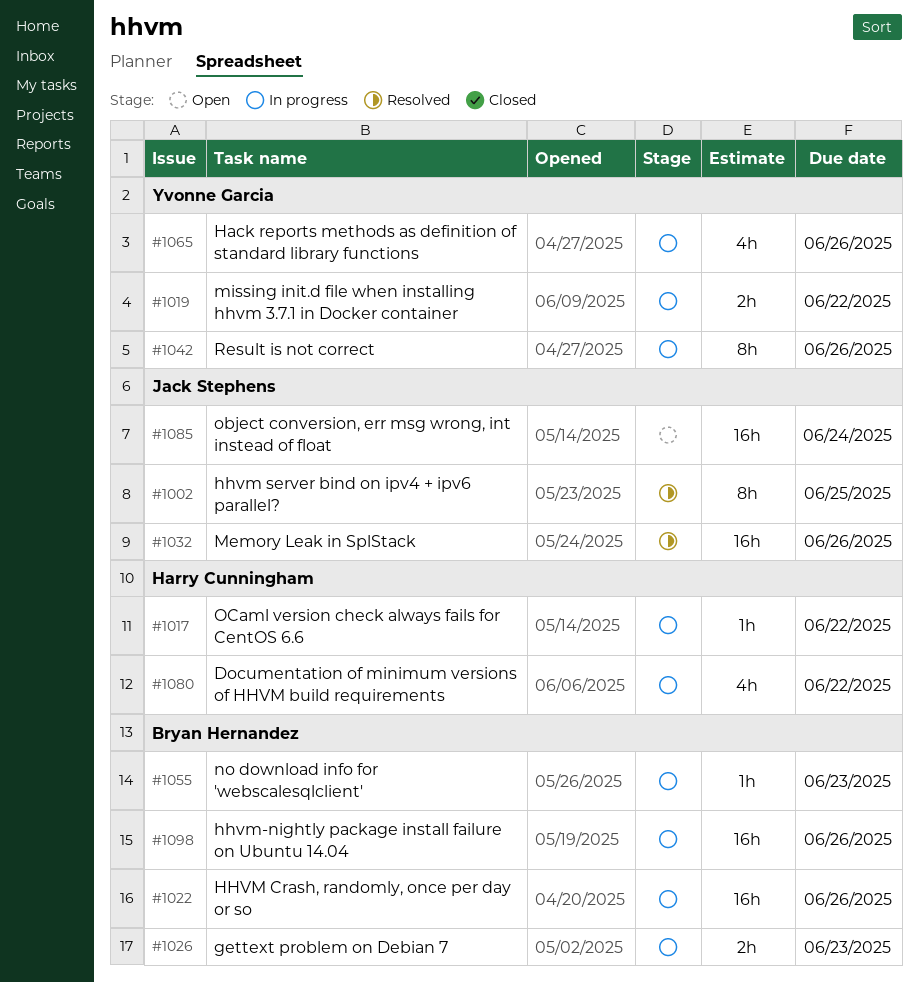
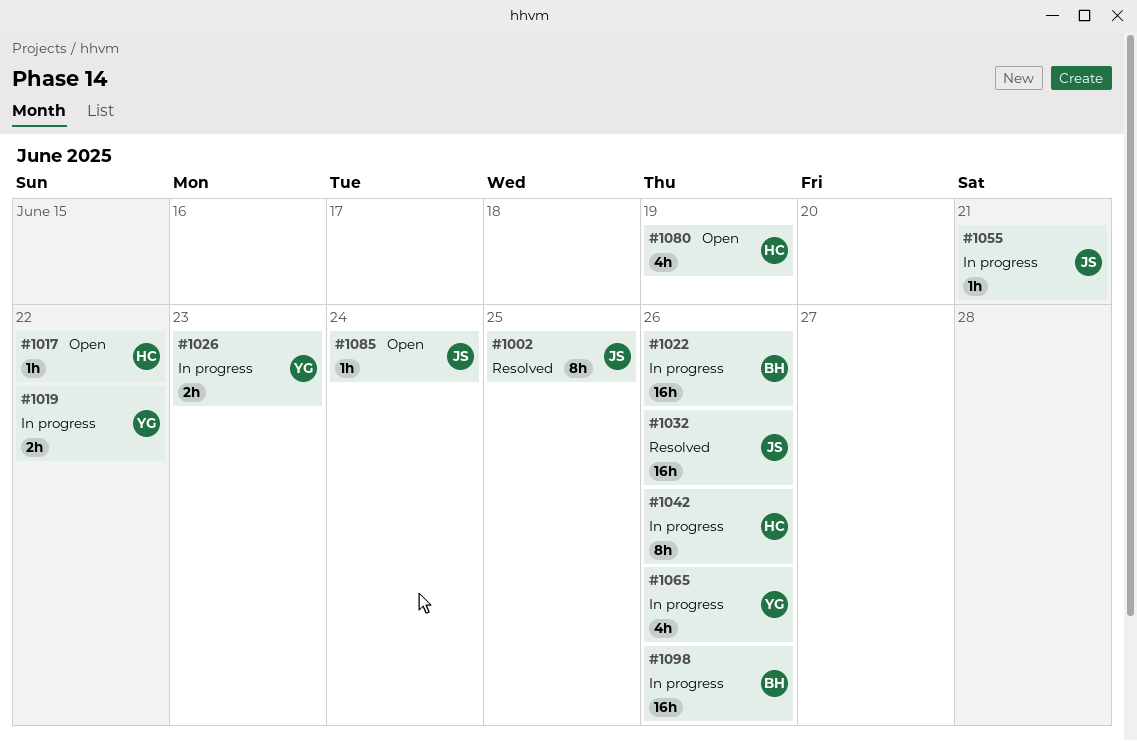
#1017, status: In progress -> Open
#1026, owner: Bryan Hernandez -> Yvonne Garcia
#1042, owner: Yvonne Garcia -> Harry Cunningham
#1055, owner: Bryan Hernandez -> Jack Stephens
#1055, due: Jun 23 -> Jun 21
#1080, status: In progress -> Open
#1080, due: Jun 22 -> Jun 19
#1085, estimate: 16h -> 1h

